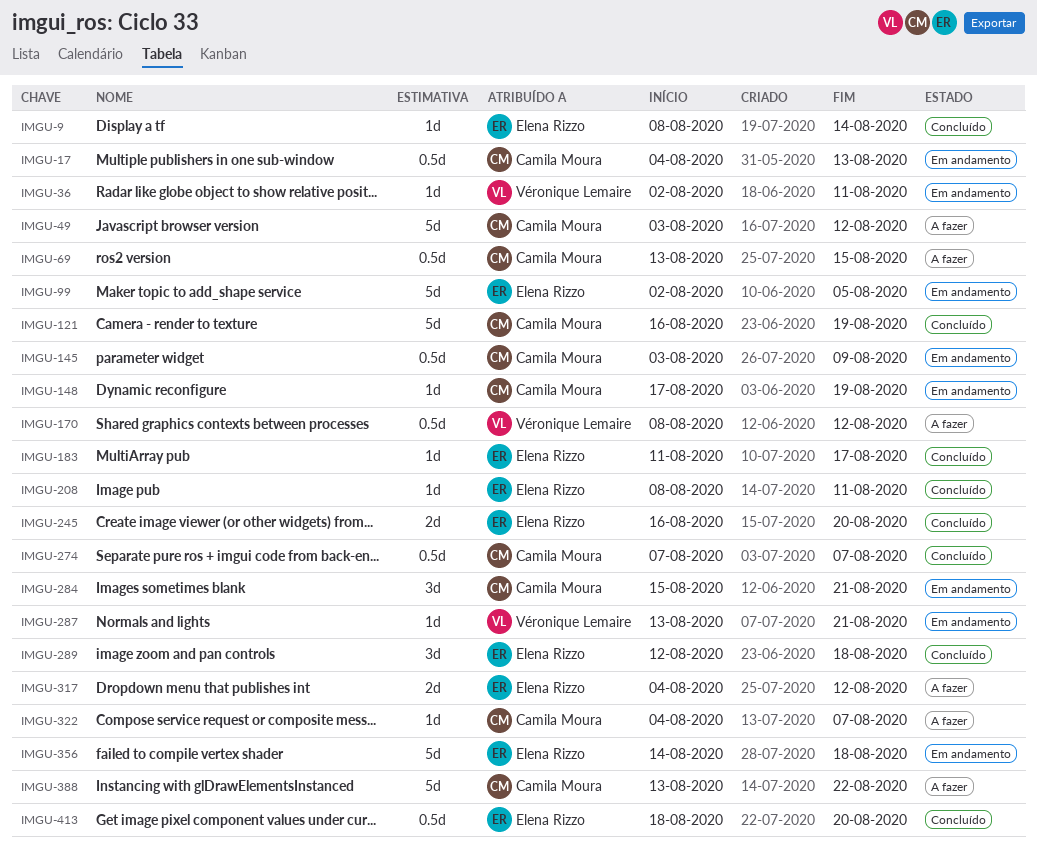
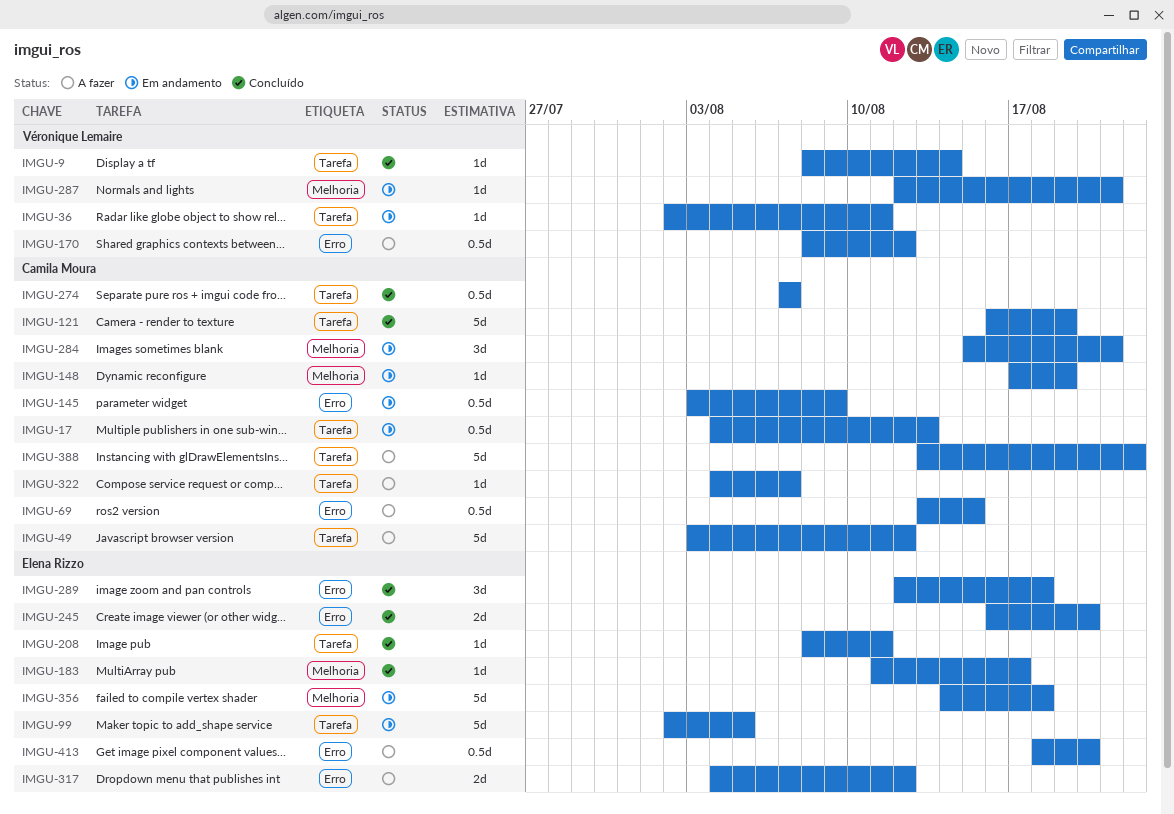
IMGU-9, owner: Elena Rizzo -> Véronique Lemaire
IMGU-287, start: Aug 13 -> Aug 12
IMGU-413, status: Concluído -> A fazer

